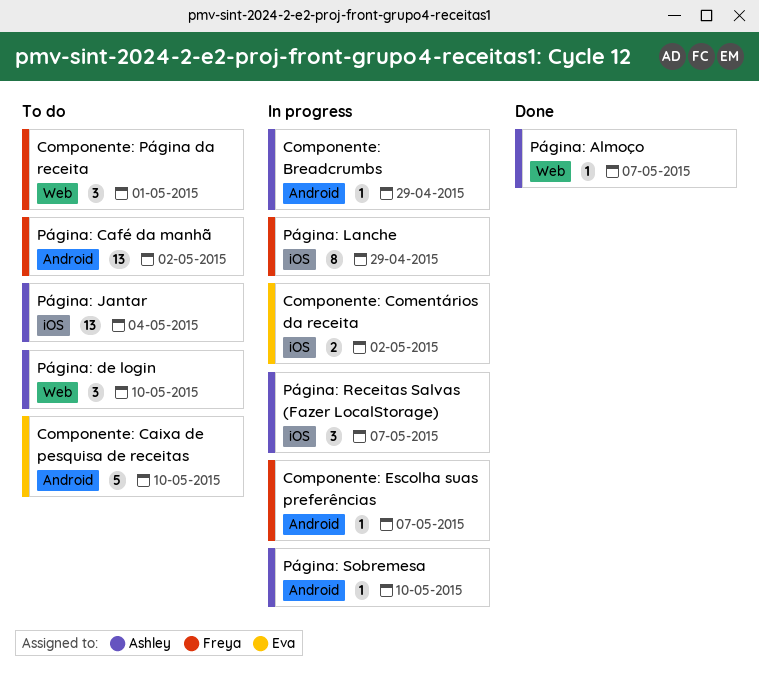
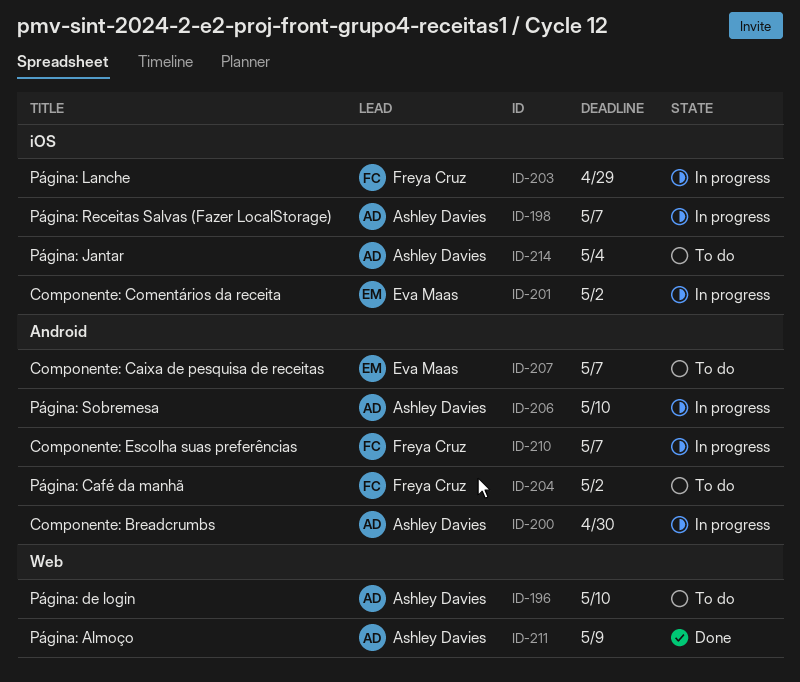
Componente: Breadcrumbs, due: Apr 29 -> Apr 30
Componente: Caixa de pesquisa de receitas, due: May 10 -> May 7
Componente: Página da receita: present -> none
Página: Almoço, due: May 7 -> May 9

